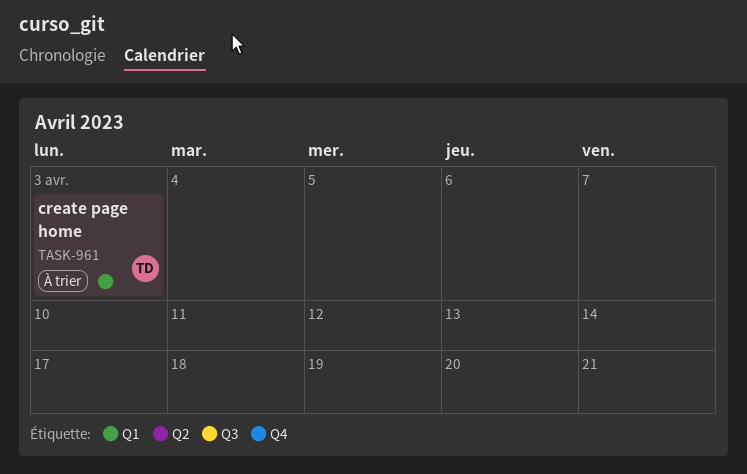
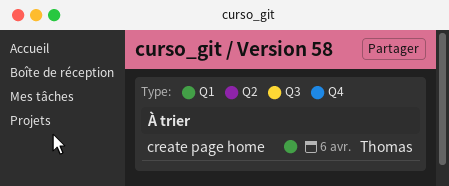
create page home, due: Apr 3 -> Apr 6

